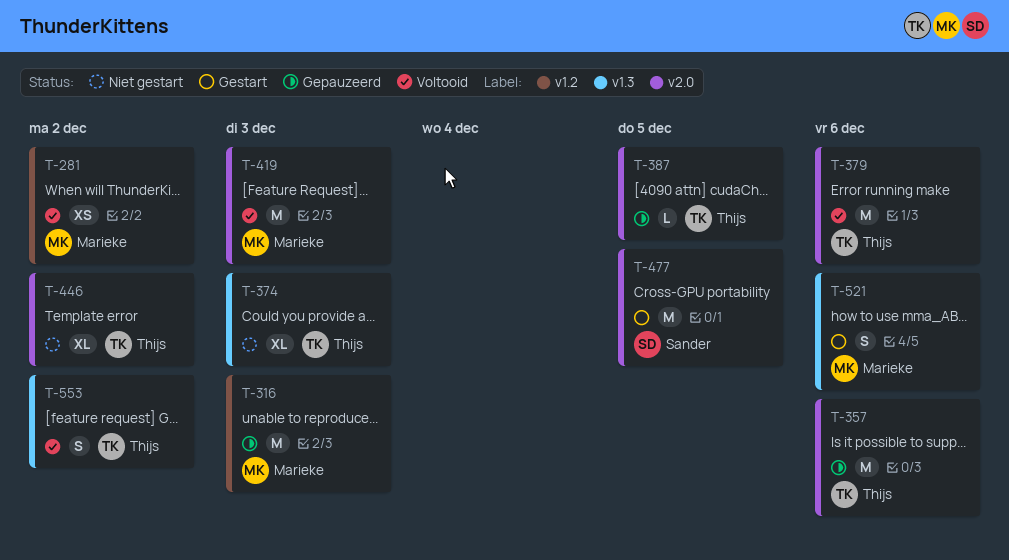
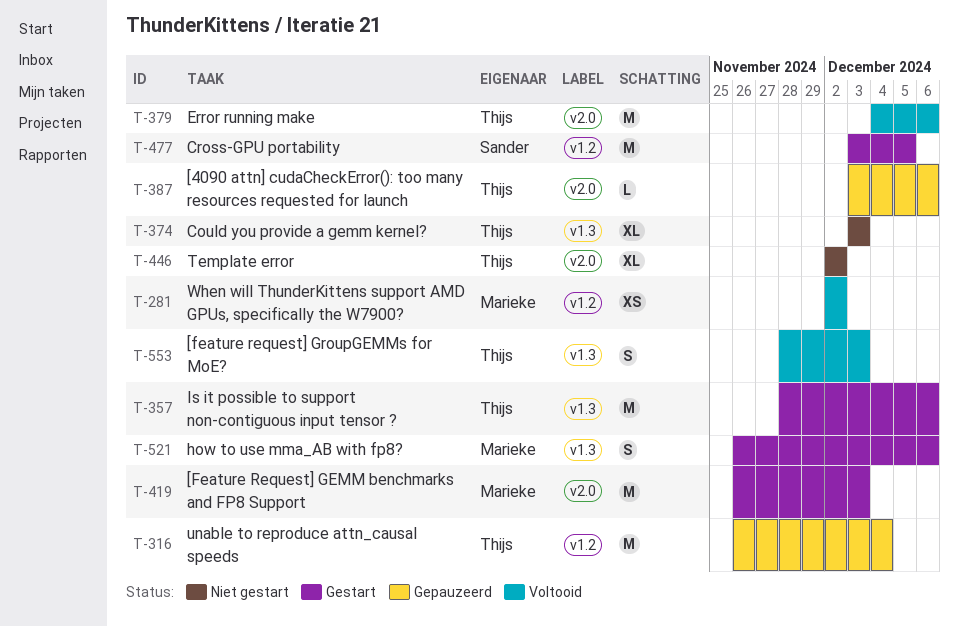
T-316, owner: Marieke -> Thijs
T-316, due: Dec 3 -> Dec 4
T-357, status: Gepauzeerd -> Gestart
T-357, label: v2.0 -> v1.3
T-387, due: Dec 5 -> Dec 6
T-419, status: Voltooid -> Gestart
T-477, label: v2.0 -> v1.2
T-553, due: Dec 2 -> Dec 3

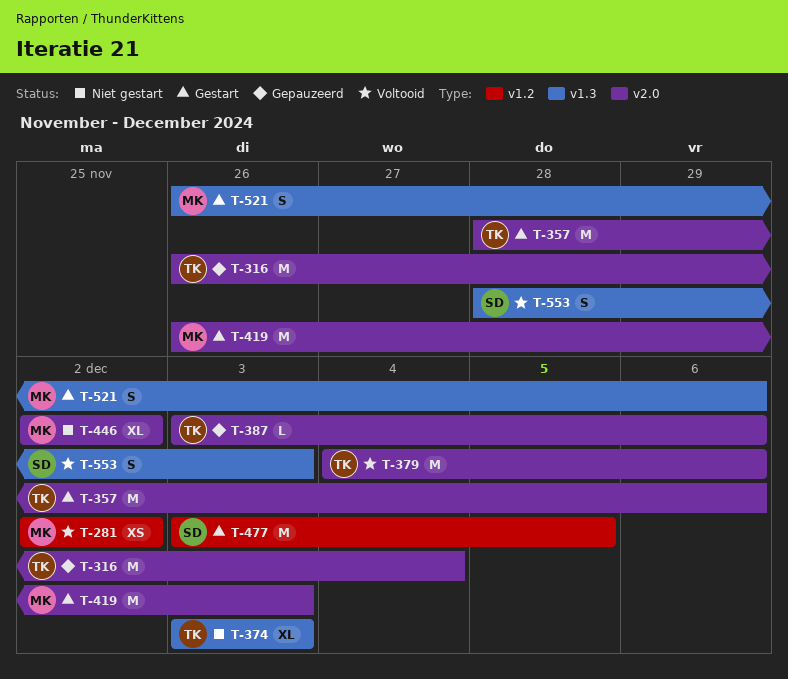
T-316, label: v1.2 -> v2.0
T-357, label: v1.3 -> v2.0
T-446, owner: Thijs -> Marieke
T-553, owner: Thijs -> Sander

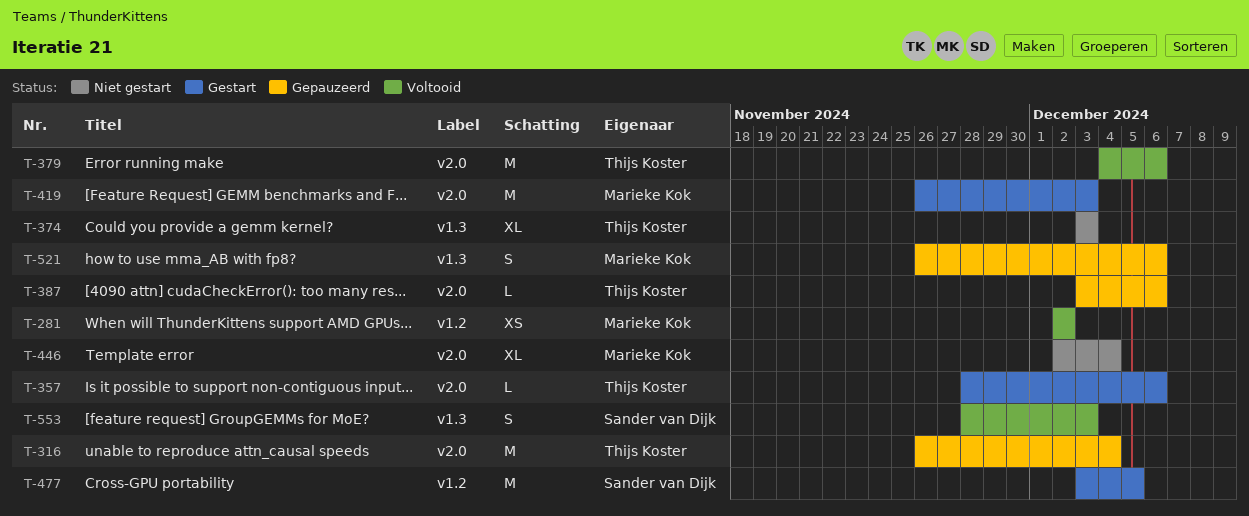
T-357, estimate: M -> L
T-446, due: Dec 2 -> Dec 4
T-521, status: Gestart -> Gepauzeerd

